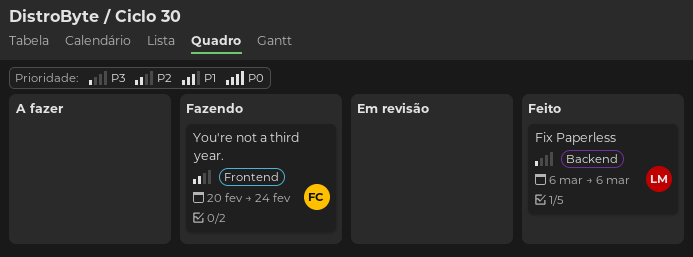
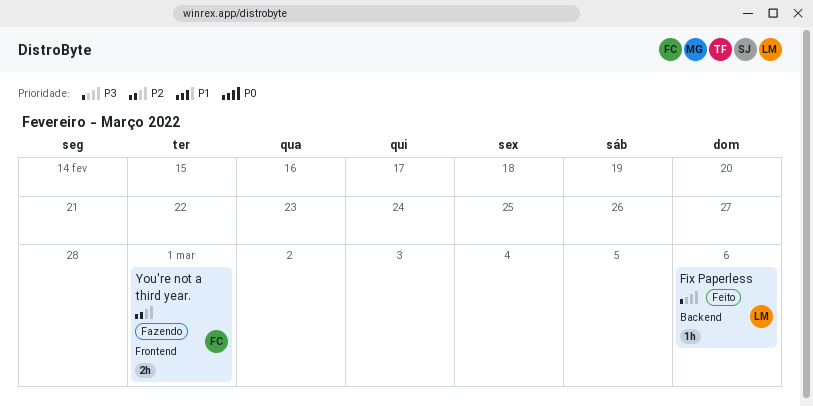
You're not a third year., due: Feb 24 -> Mar 1

